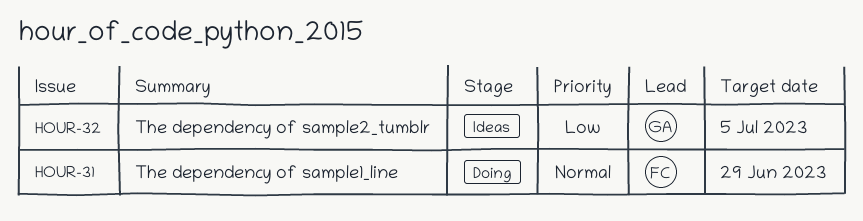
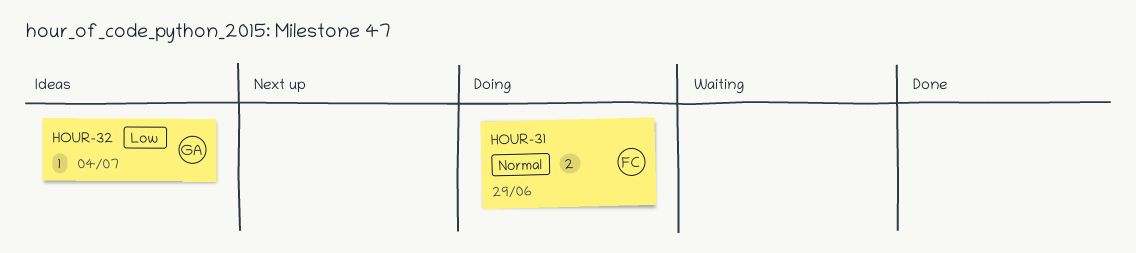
HOUR-32, due: Jul 5 -> Jul 4

